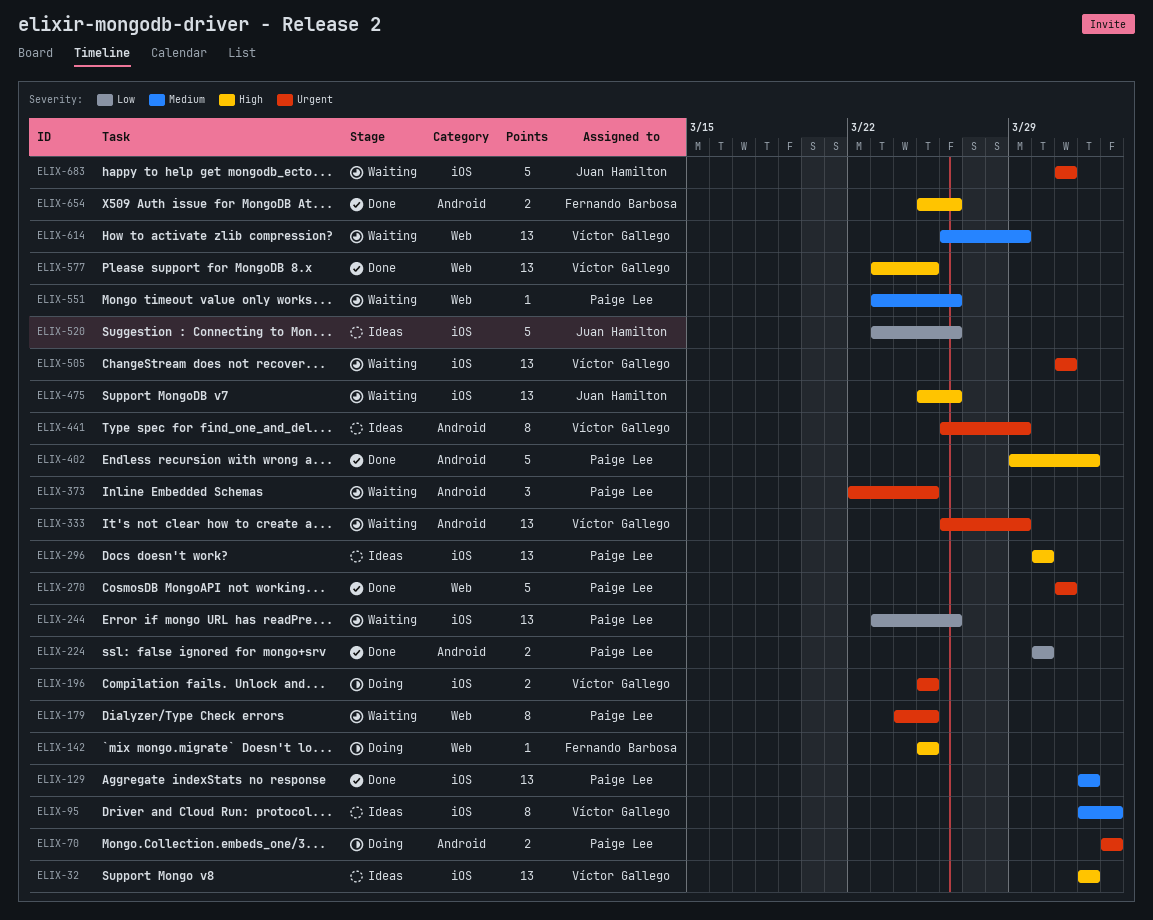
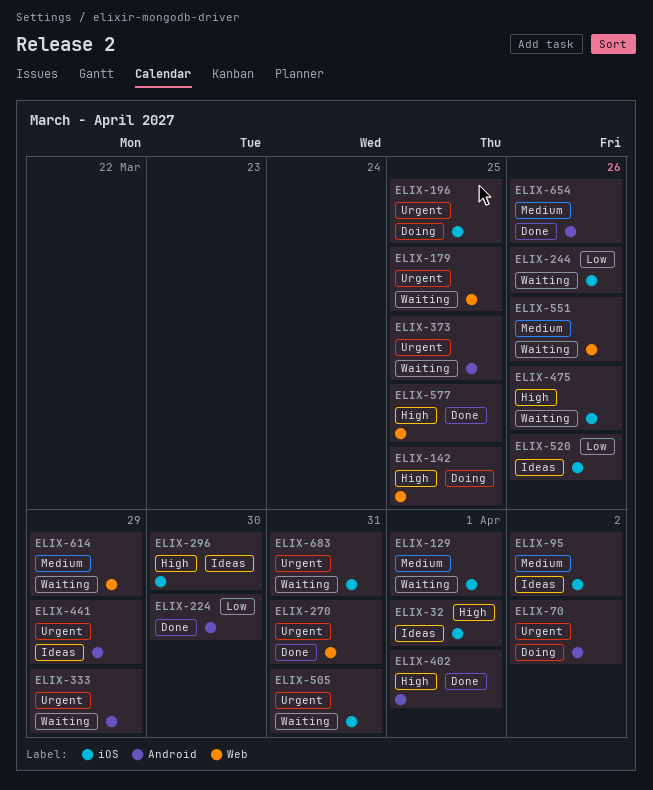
ELIX-129, status: Done -> Waiting
ELIX-654, priority: High -> Medium

